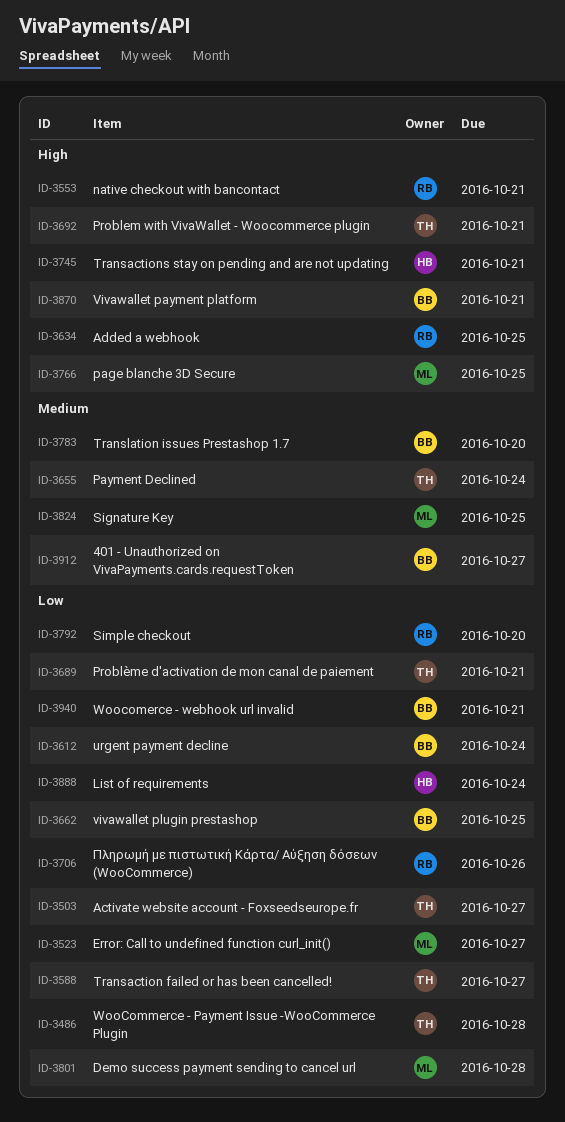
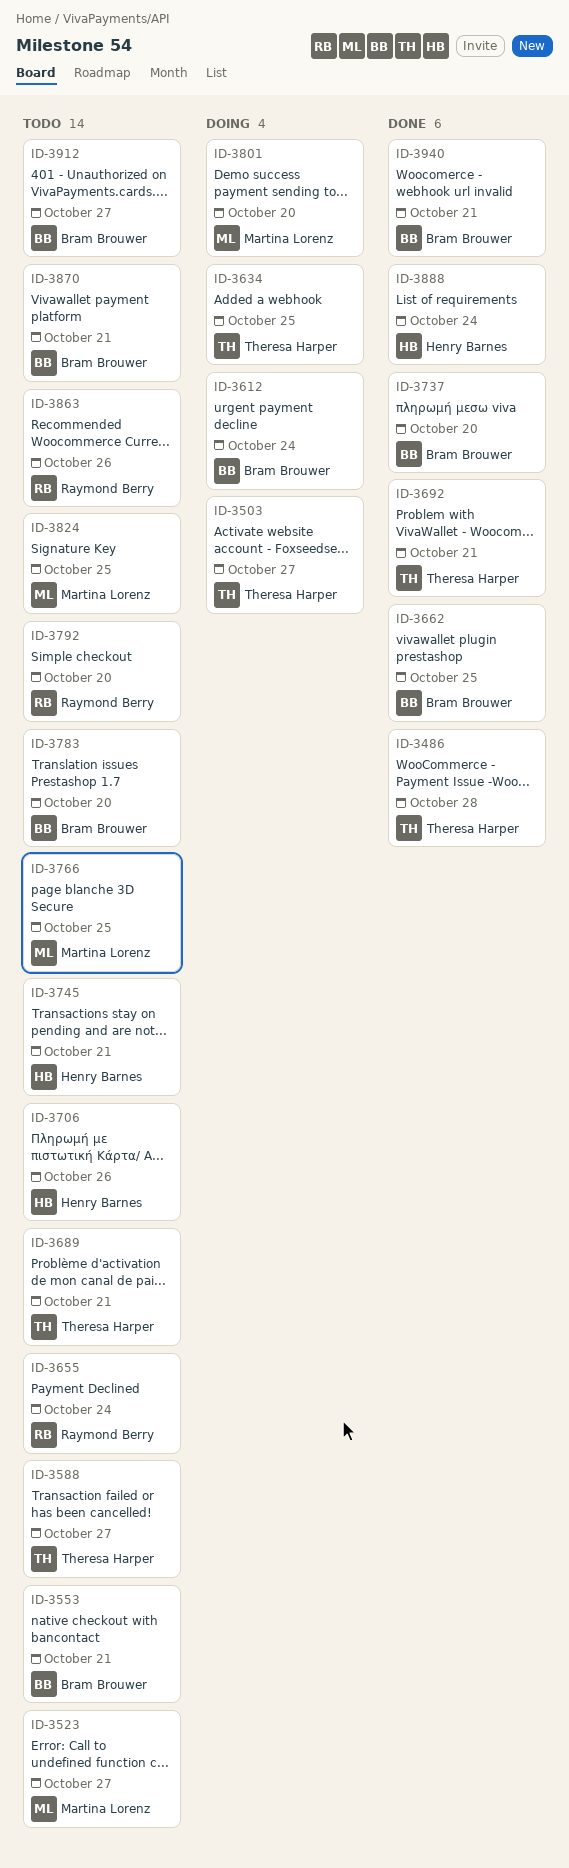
ID-3553, owner: Raymond Berry -> Bram Brouwer
ID-3634, owner: Raymond Berry -> Theresa Harper
ID-3655, owner: Theresa Harper -> Raymond Berry
ID-3706, owner: Raymond Berry -> Henry Barnes
ID-3737: none -> present
ID-3801, due: Oct 28 -> Oct 20
ID-3863: none -> present

